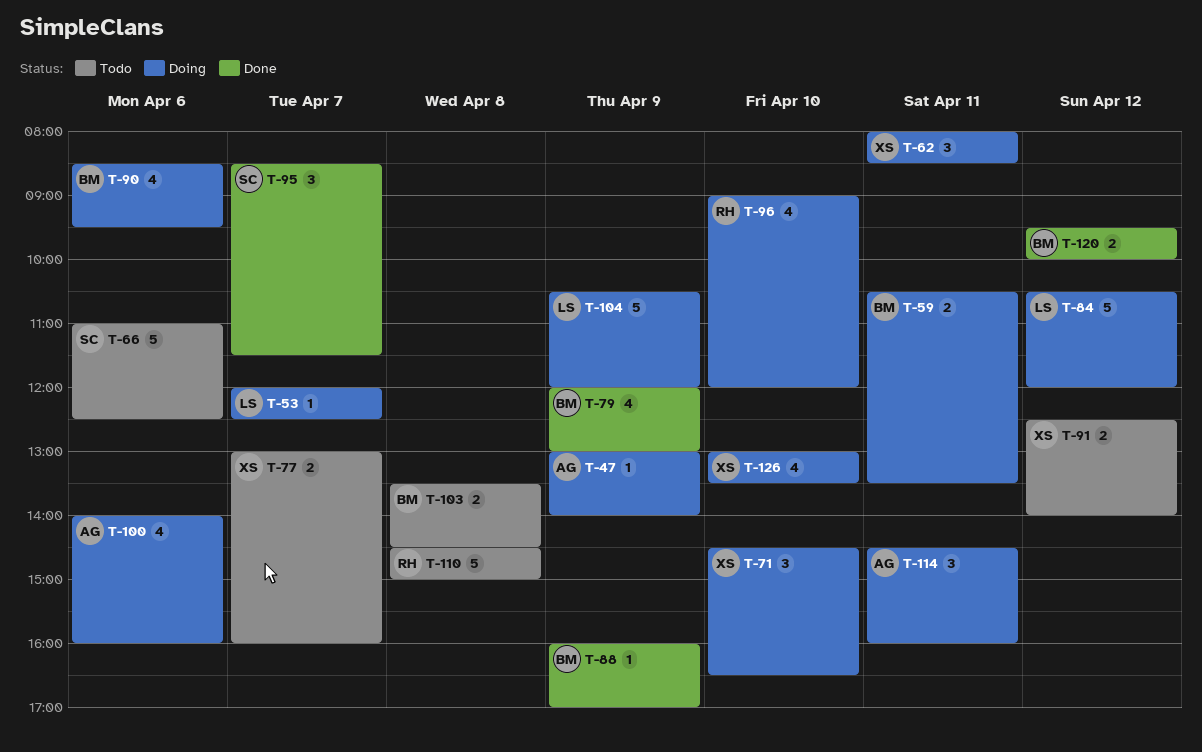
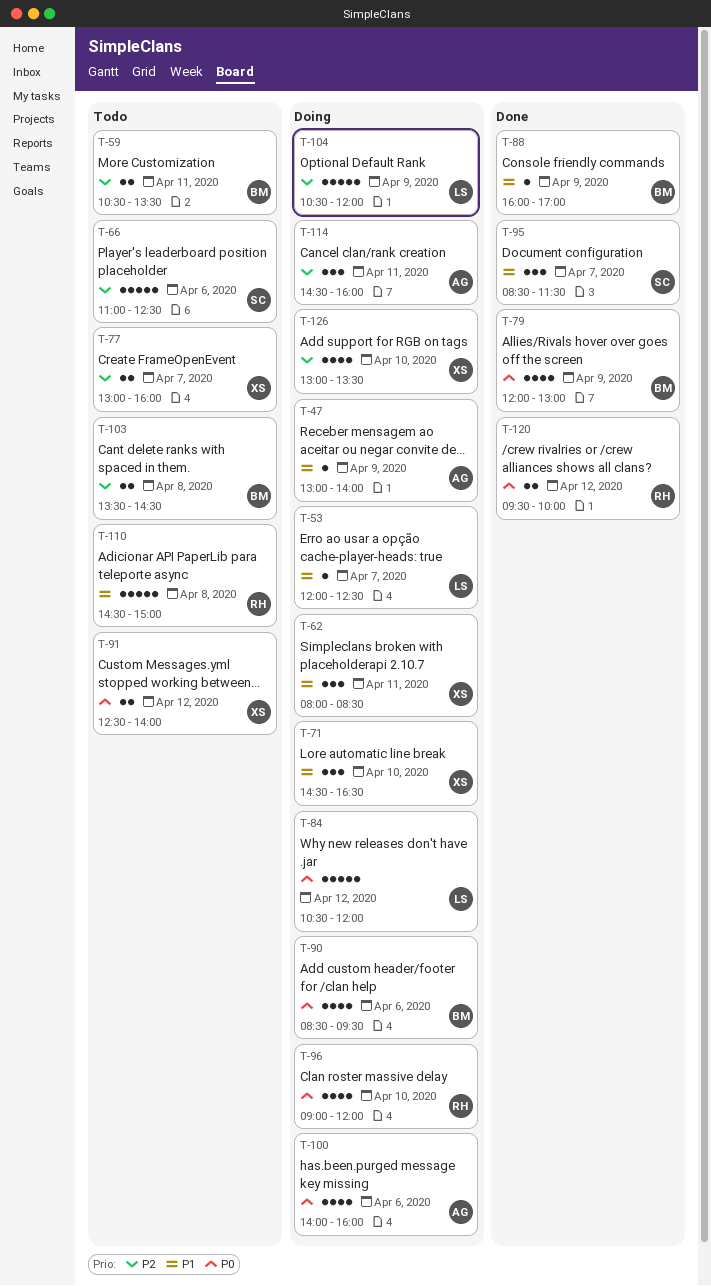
T-59, status: Doing -> Todo
T-120, owner: BM -> RH

